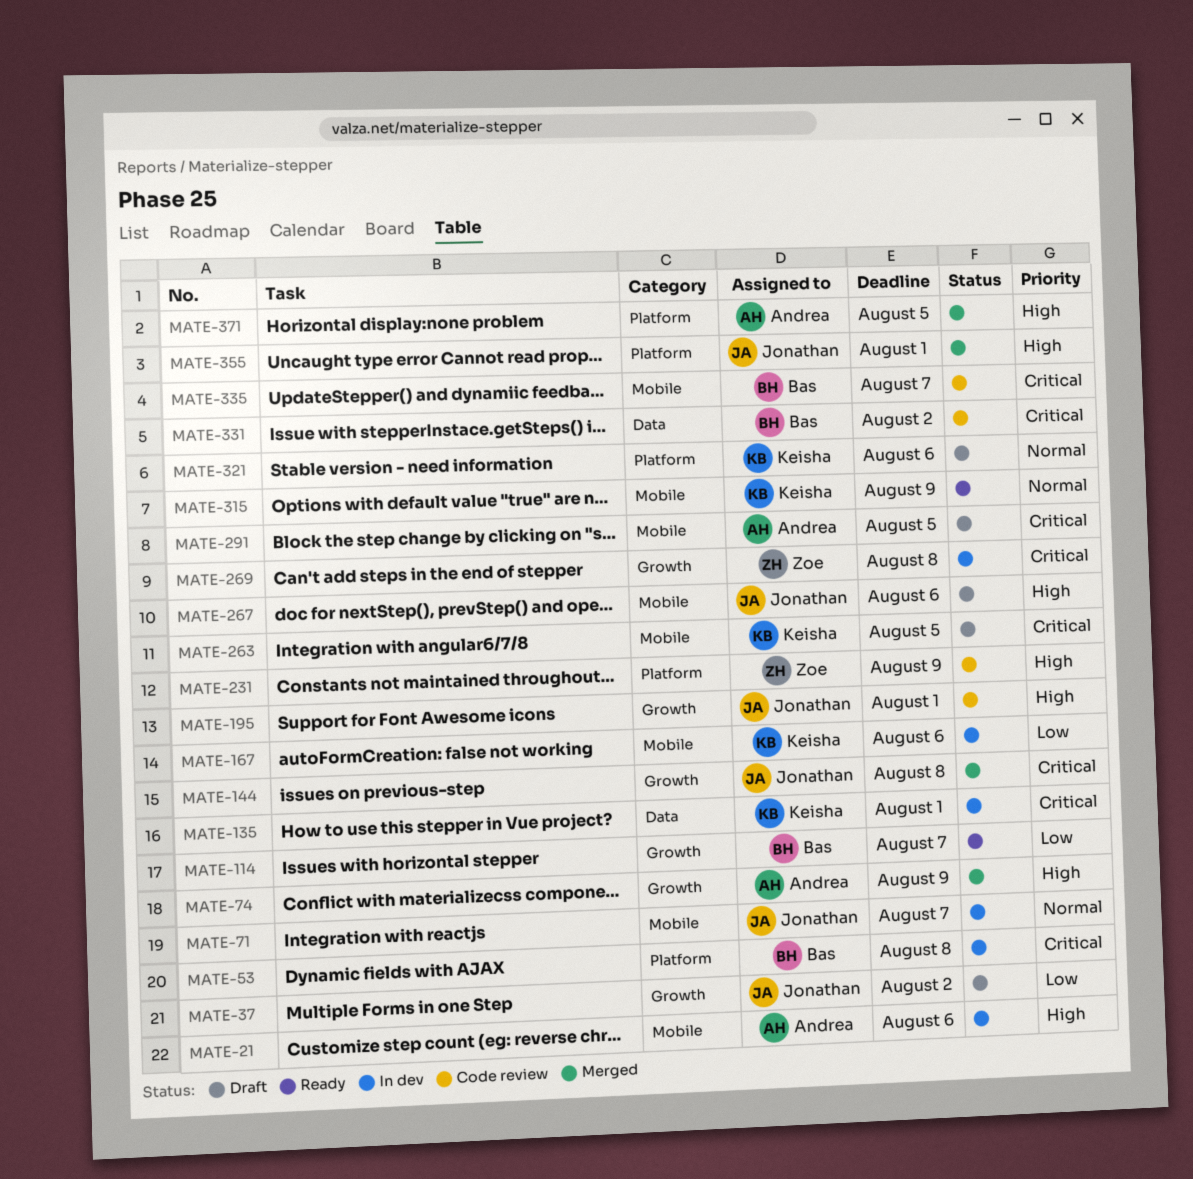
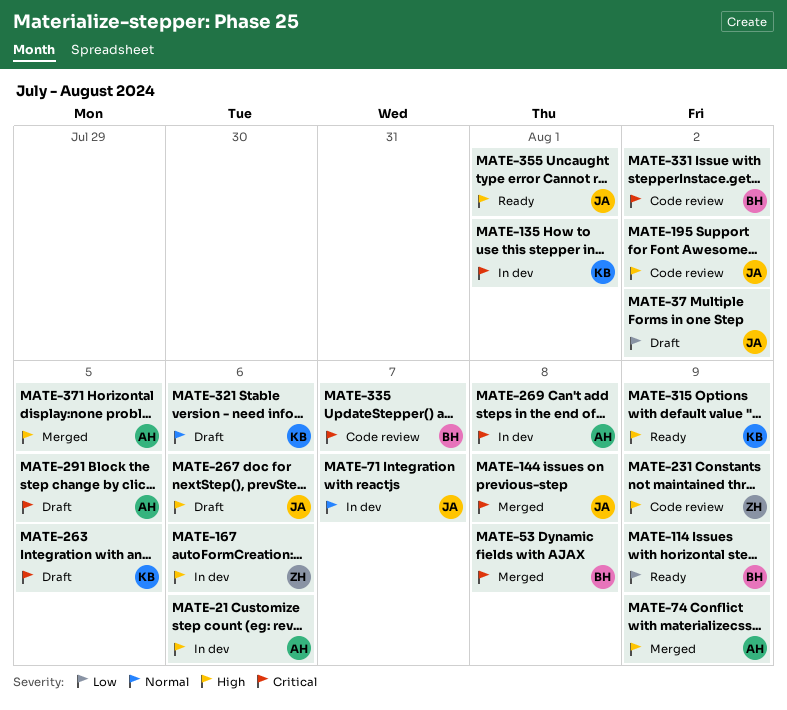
MATE-53, status: In dev -> Merged
MATE-114, due: Aug 7 -> Aug 9
MATE-167, owner: Keisha -> Zoe
MATE-167, priority: Low -> High
MATE-195, due: Aug 1 -> Aug 2
MATE-269, owner: Zoe -> Andrea
MATE-315, priority: Normal -> High
MATE-355, status: Merged -> Ready

